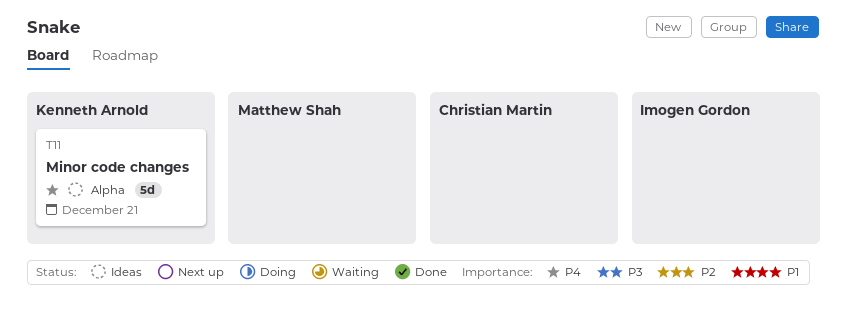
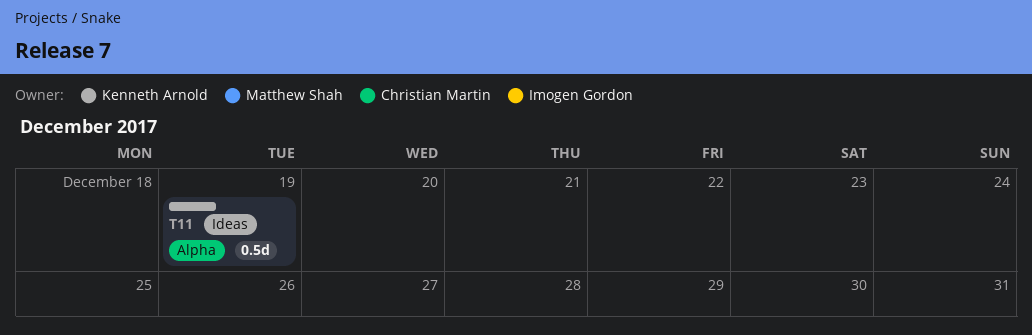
T11, estimate: 5d -> 0.5d
T11, due: Dec 21 -> Dec 19

